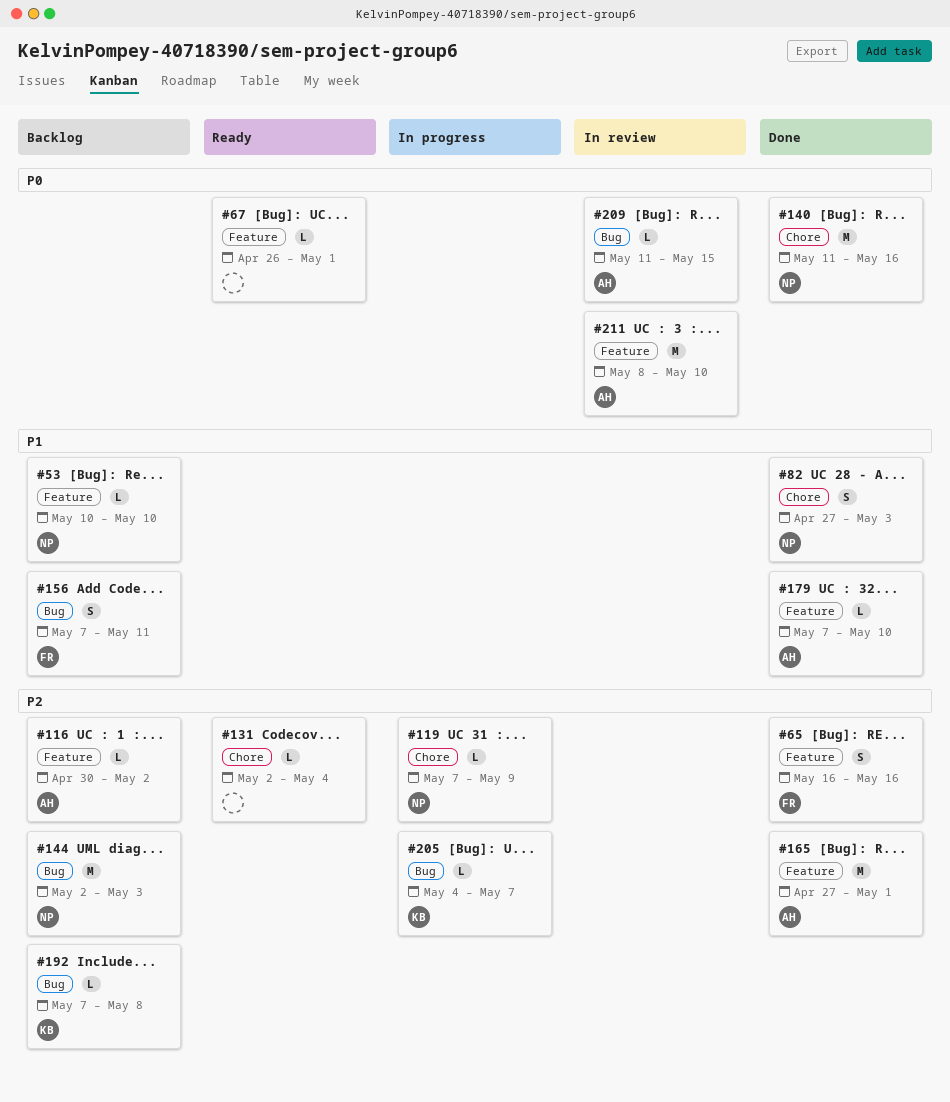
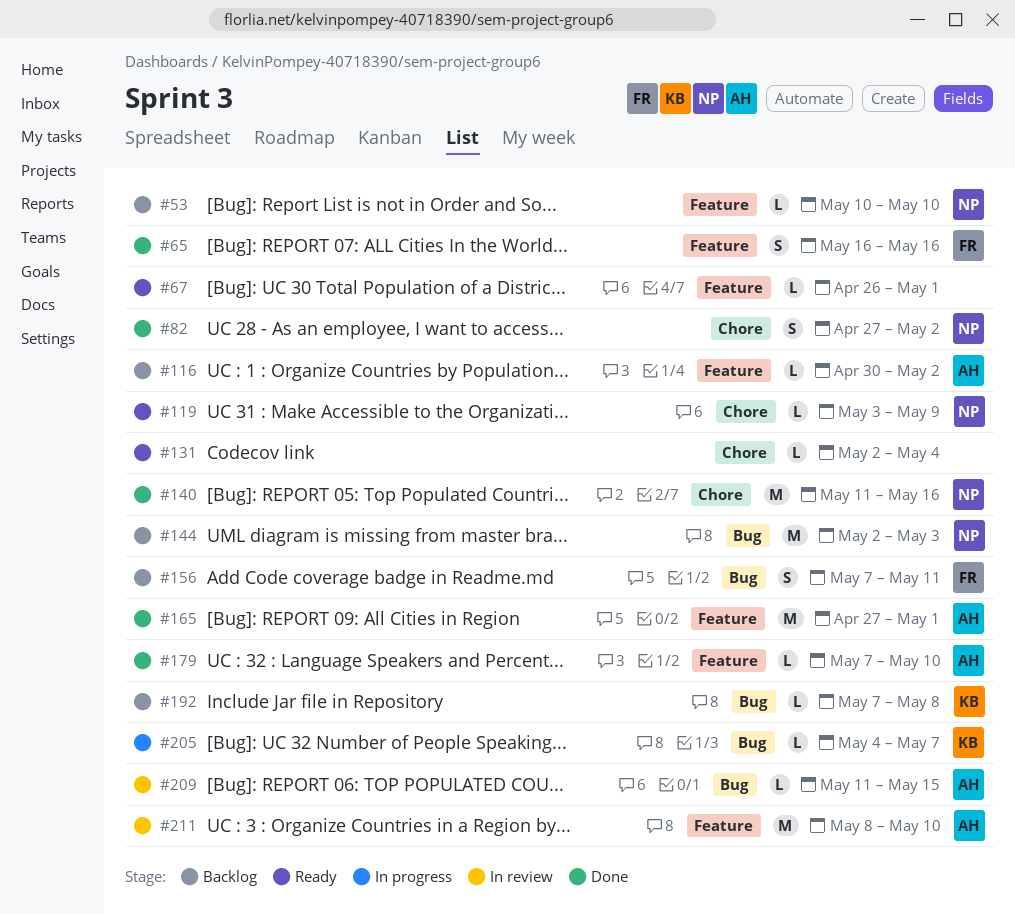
#82, due: May 3 -> May 2
#119, status: In progress -> Ready
#119, start: May 7 -> May 3

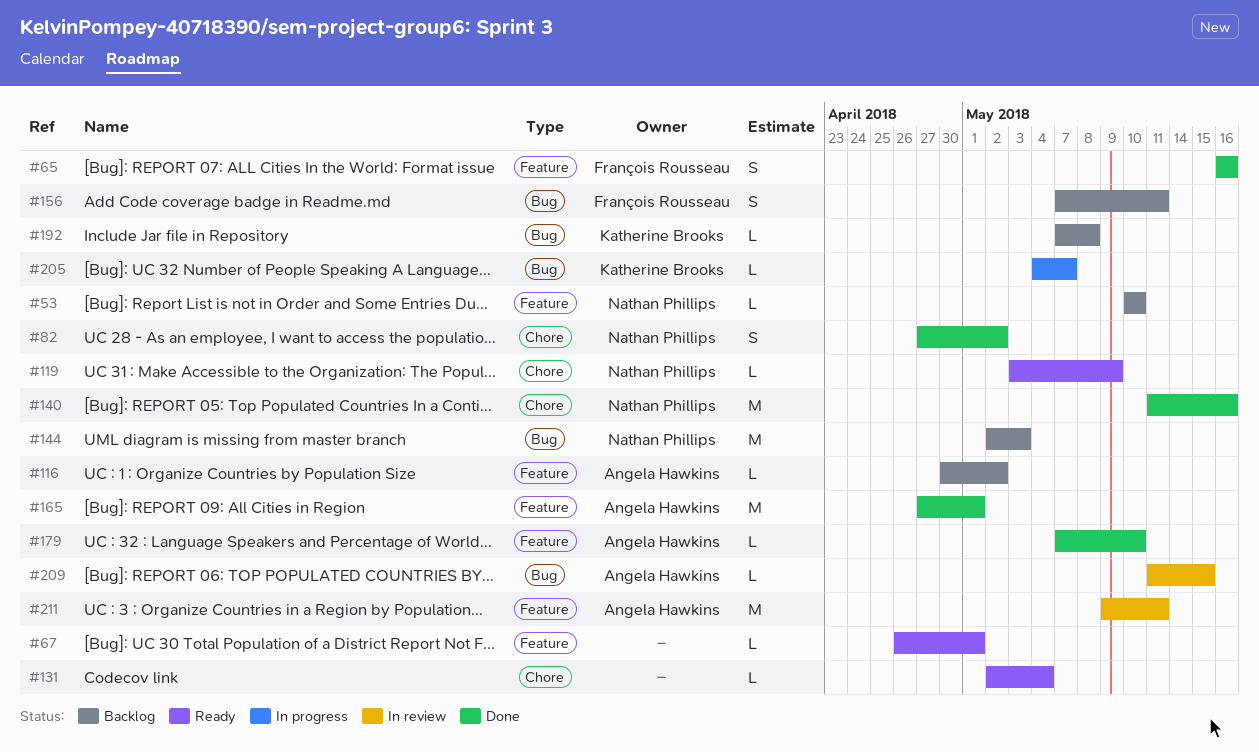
#211, start: May 8 -> May 9
#211, due: May 10 -> May 11

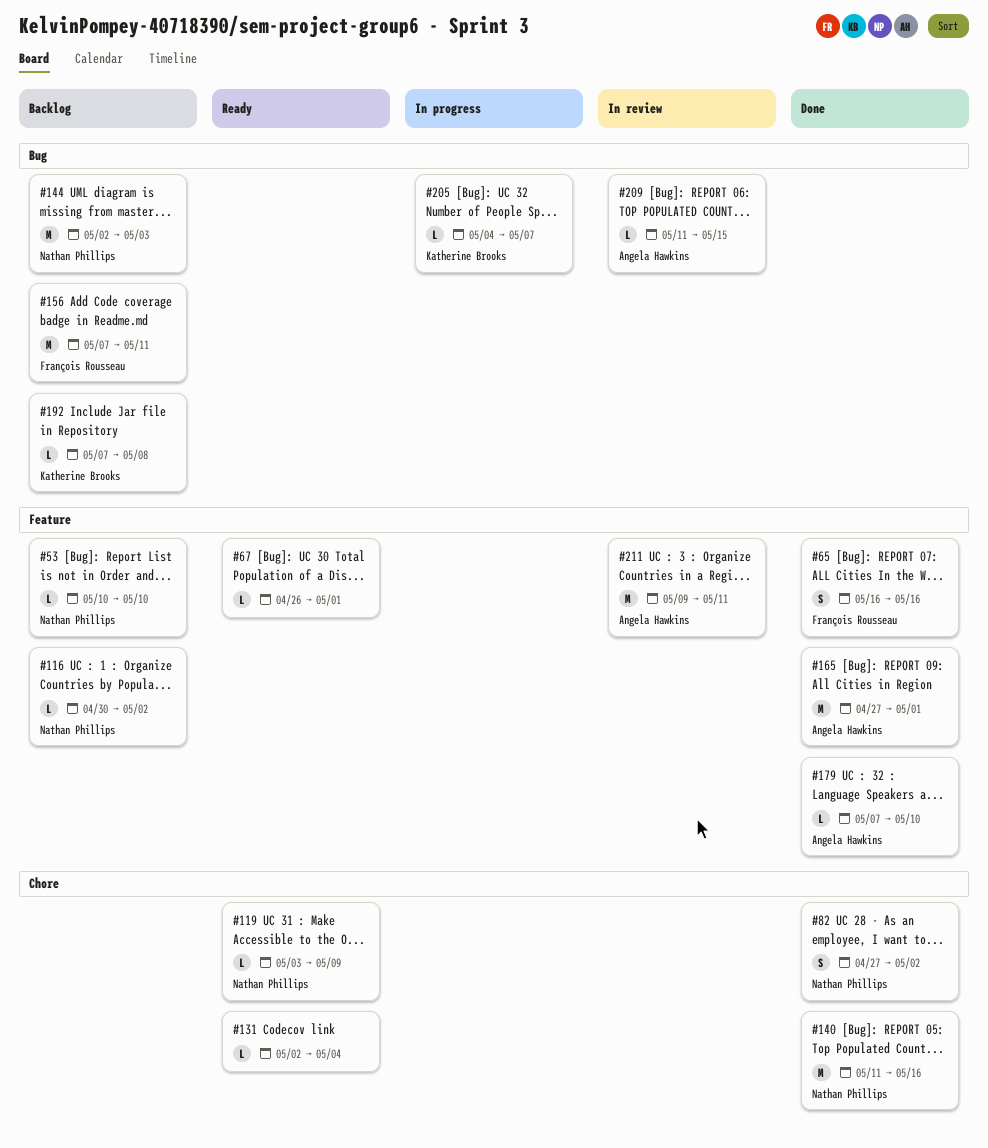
#116, owner: Angela Hawkins -> Nathan Phillips
#156, estimate: S -> M

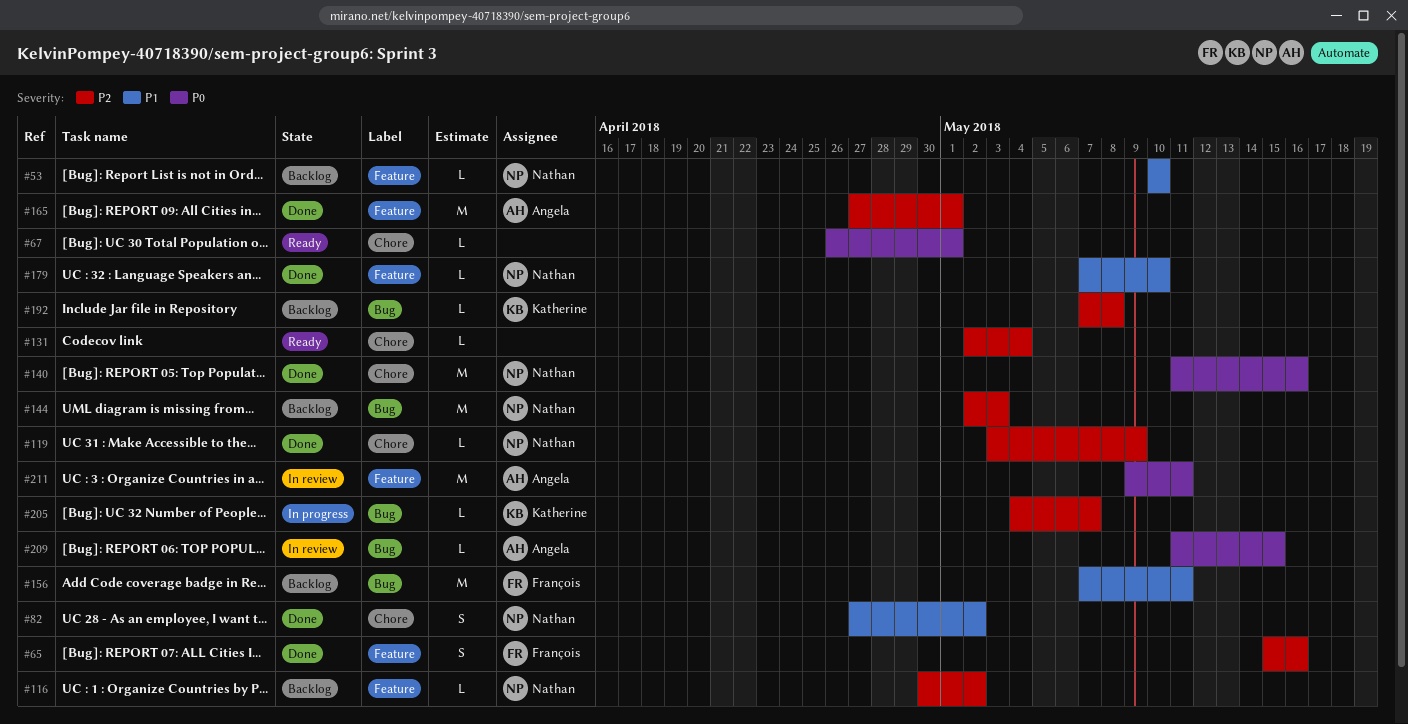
#65, start: May 16 -> May 15
#67, label: Feature -> Chore
#119, status: Ready -> Done
#179, owner: Angela Hawkins -> Nathan Phillips

